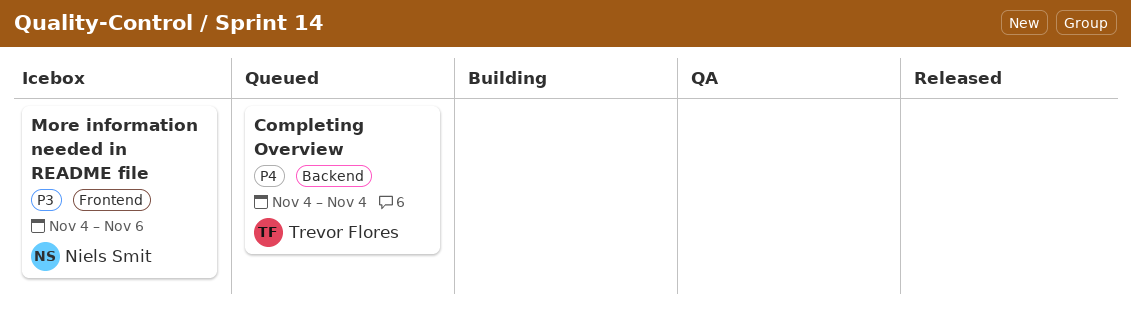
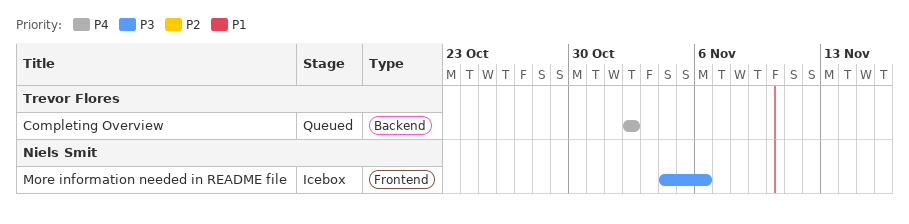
Completing Overview, start: Nov 4 -> Nov 2
Completing Overview, due: Nov 4 -> Nov 2

